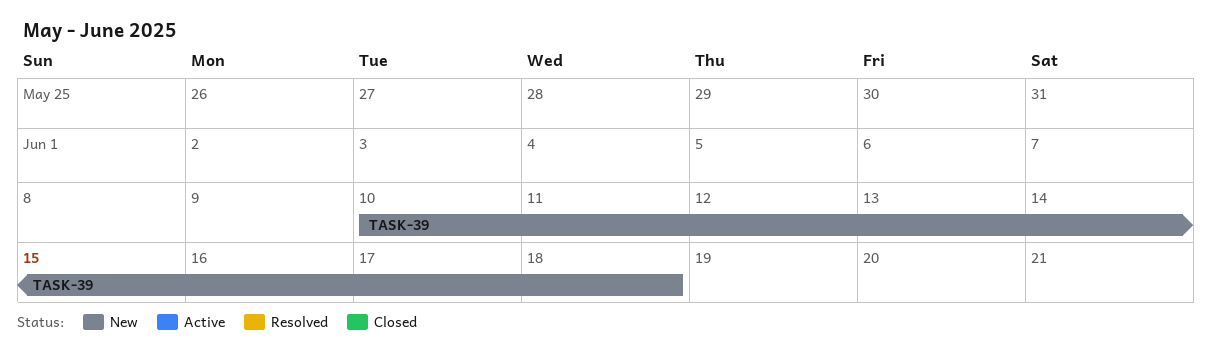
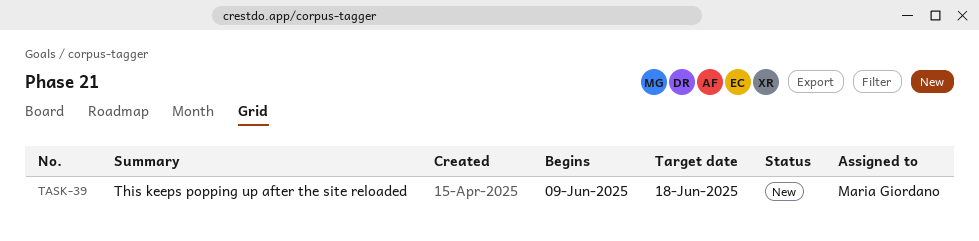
TASK-39, start: Jun 10 -> Jun 9

